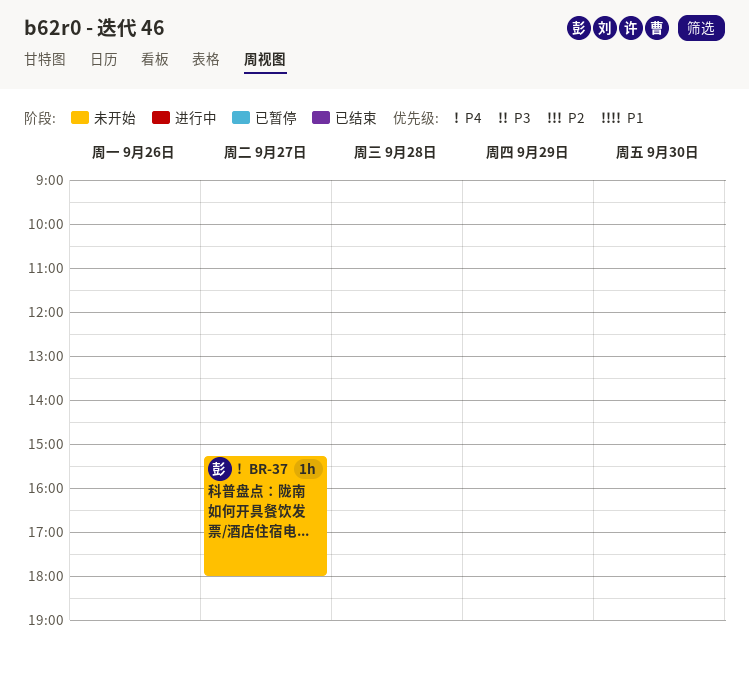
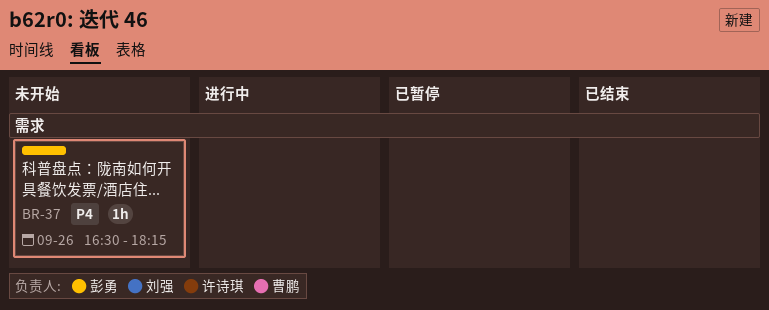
BR-37, day: Sep 27 -> Sep 26
BR-37, begins: 15:15 -> 16:30
BR-37, ends: 18:00 -> 18:15

